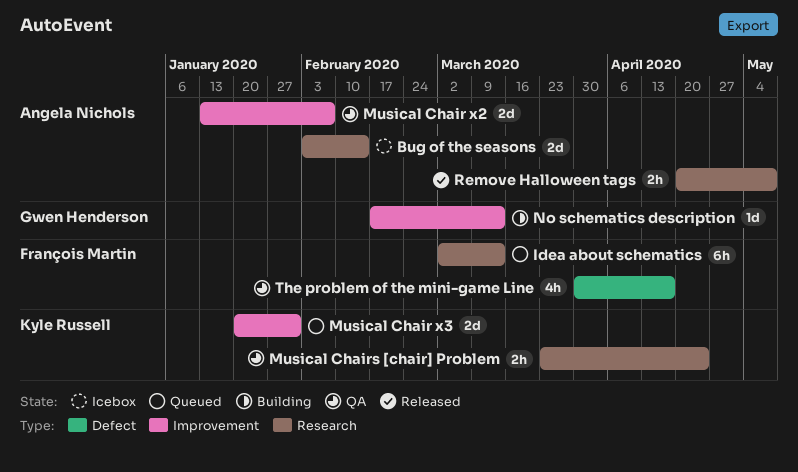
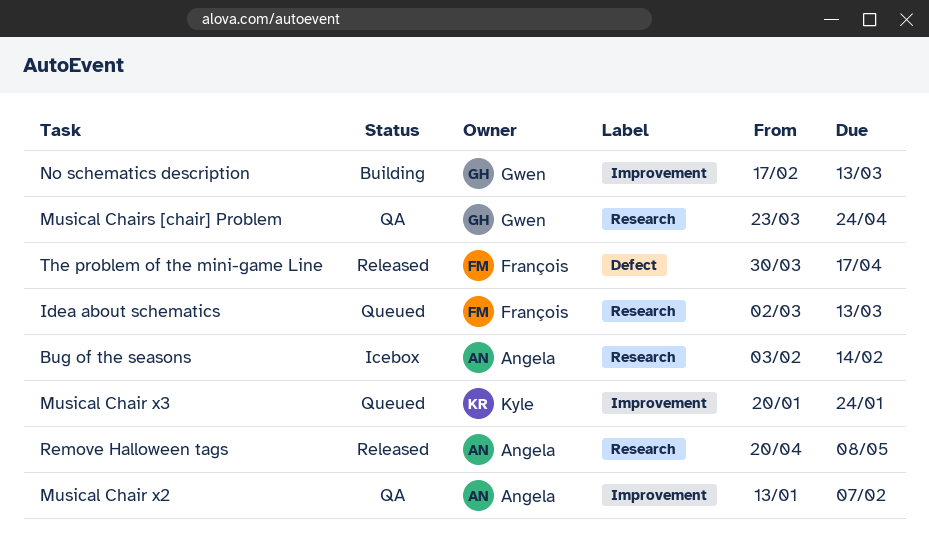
Musical Chair x3, due: Jan 31 -> Jan 24
Musical Chairs [chair] Problem, owner: Kyle Russell -> Gwen Henderson
The problem of the mini-game Line, status: QA -> Released

